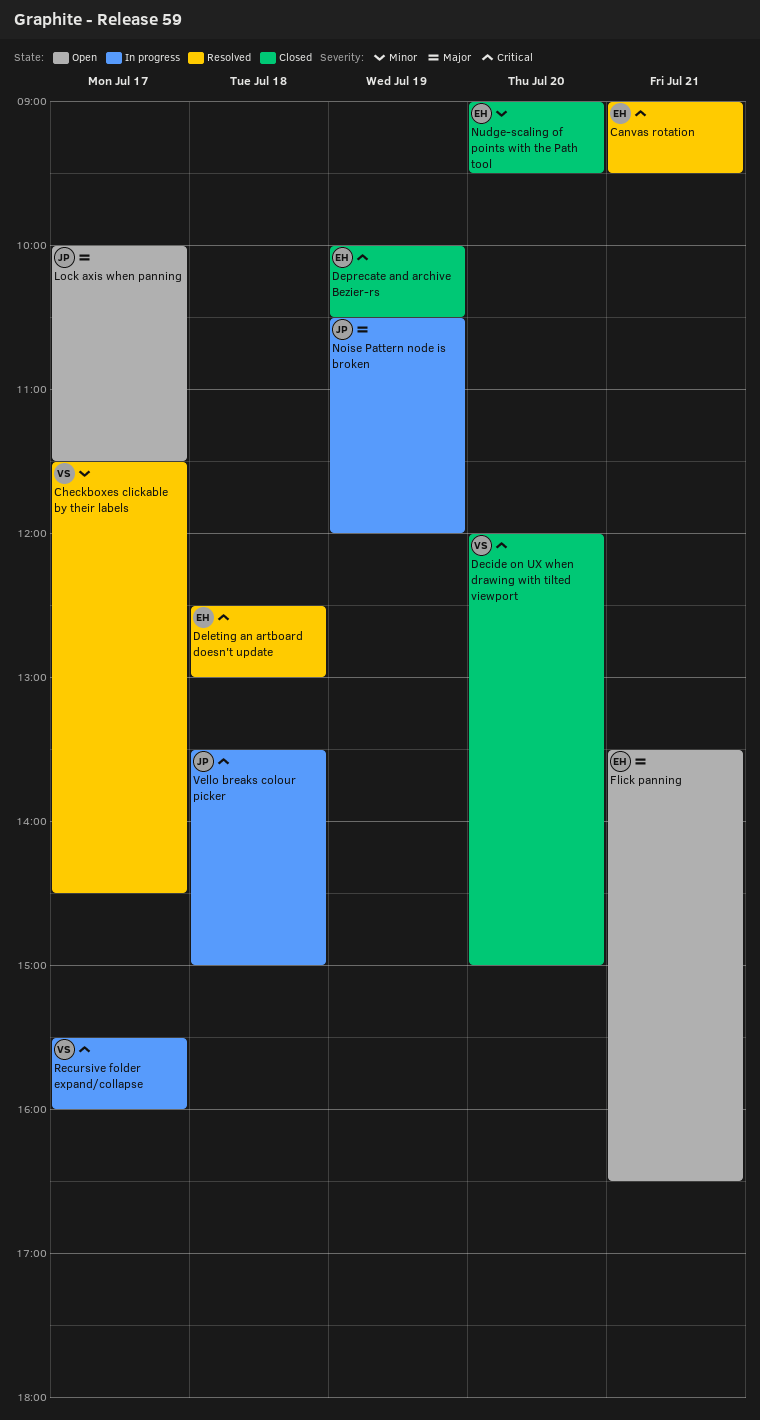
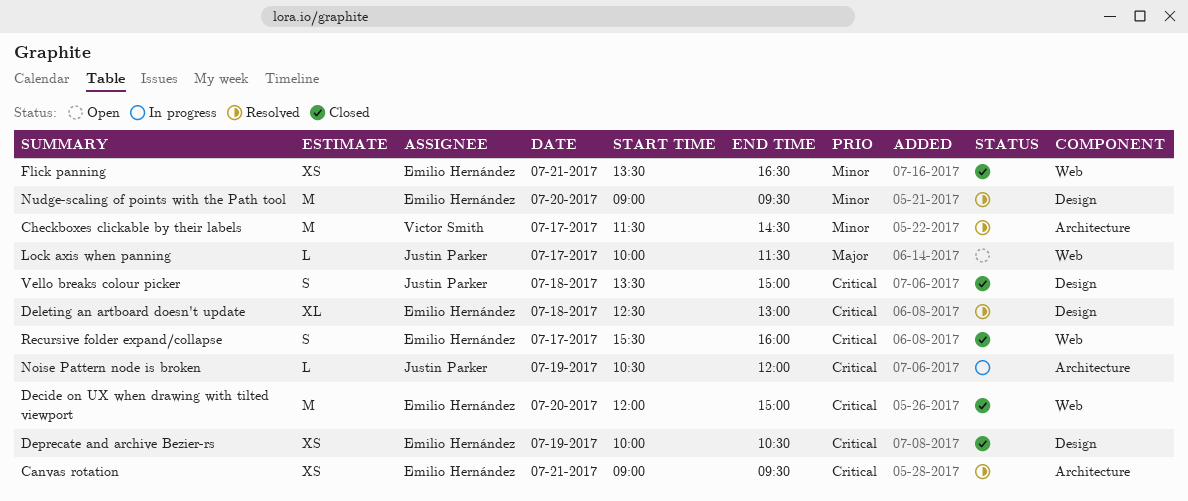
Decide on UX when drawing with tilted viewport, owner: Victor Smith -> Emilio Hernández
Flick panning, status: Open -> Closed
Flick panning, priority: Major -> Minor
Noise Pattern node is broken, priority: Major -> Critical
Nudge-scaling of points with the Path tool, status: Closed -> Resolved
Recursive folder expand/collapse, status: In progress -> Closed
Recursive folder expand/collapse, owner: Victor Smith -> Emilio Hernández
Vello breaks colour picker, status: In progress -> Closed

